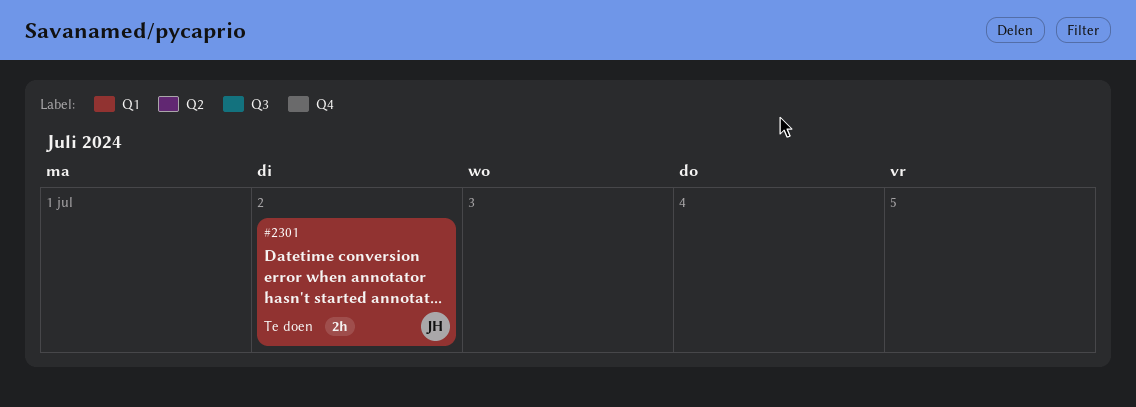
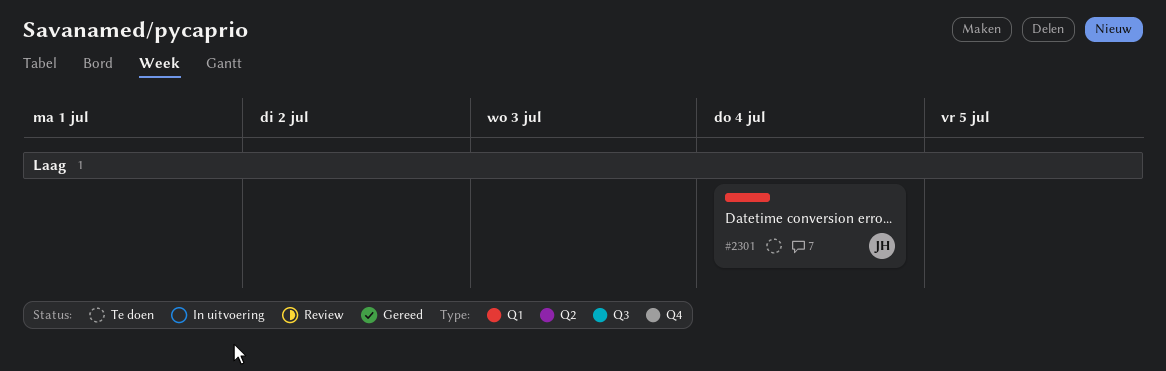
#2301, due: Jul 2 -> Jul 4

